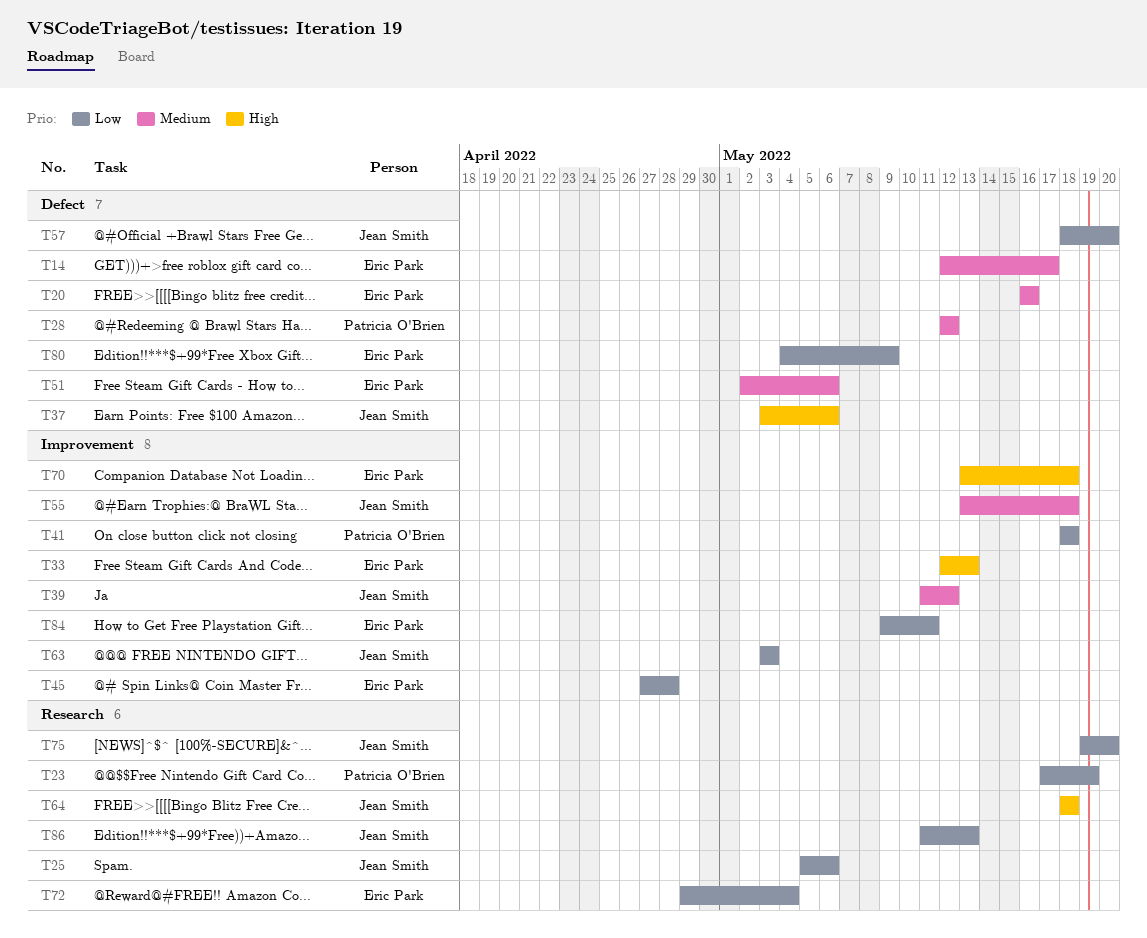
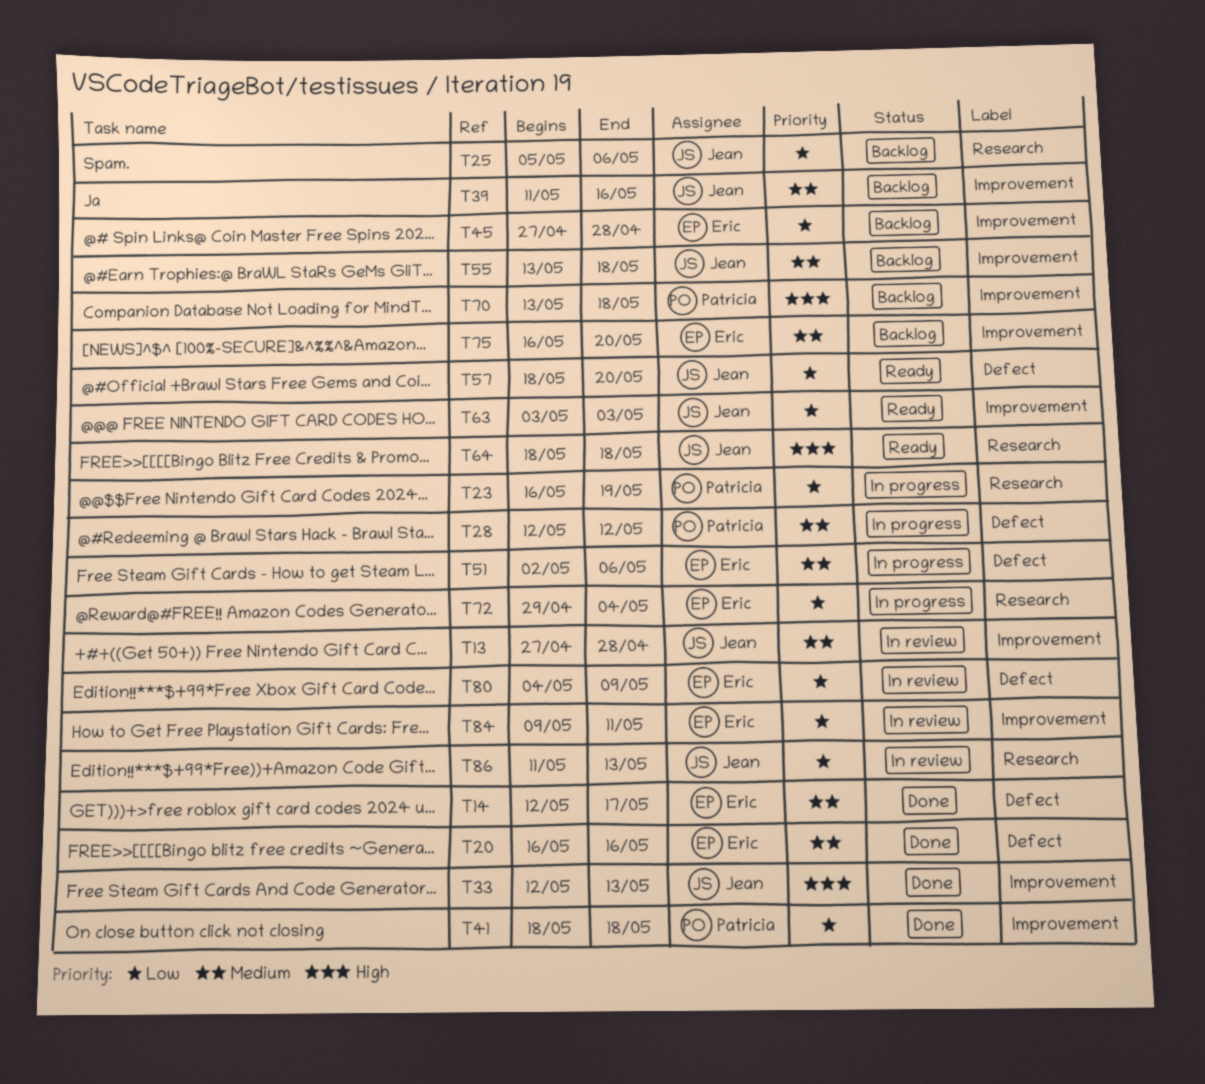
T13: none -> present
T23, start: May 17 -> May 16
T33, owner: Eric Park -> Jean Smith
T37: present -> none
T39, due: May 12 -> May 16
T70, owner: Eric Park -> Patricia O'Brien
T75, owner: Jean Smith -> Eric Park
T75, priority: Low -> Medium
T75, label: Research -> Improvement
T75, start: May 19 -> May 16

